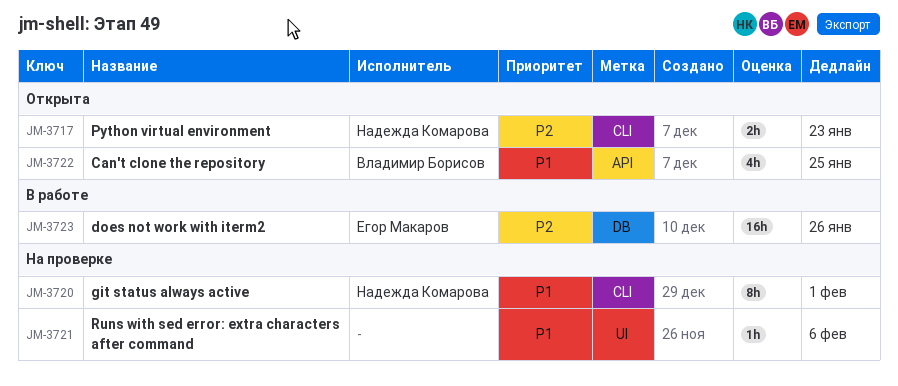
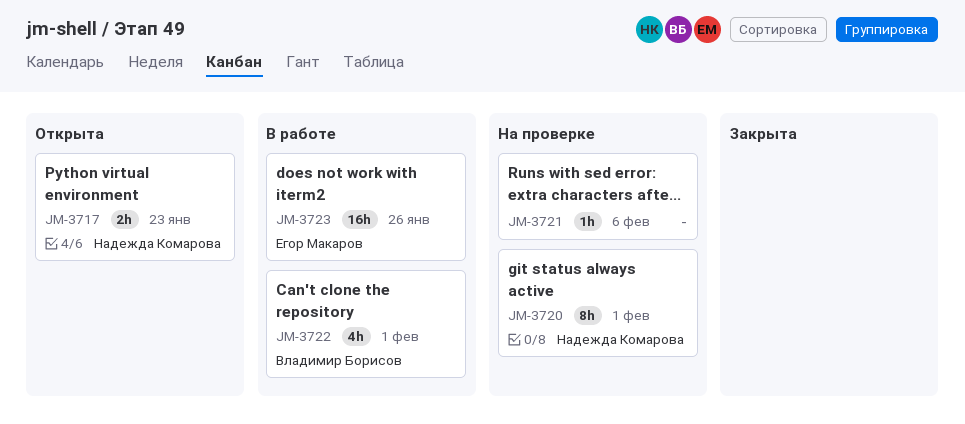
JM-3722, status: Открыта -> В работе
JM-3722, due: Jan 25 -> Feb 1

